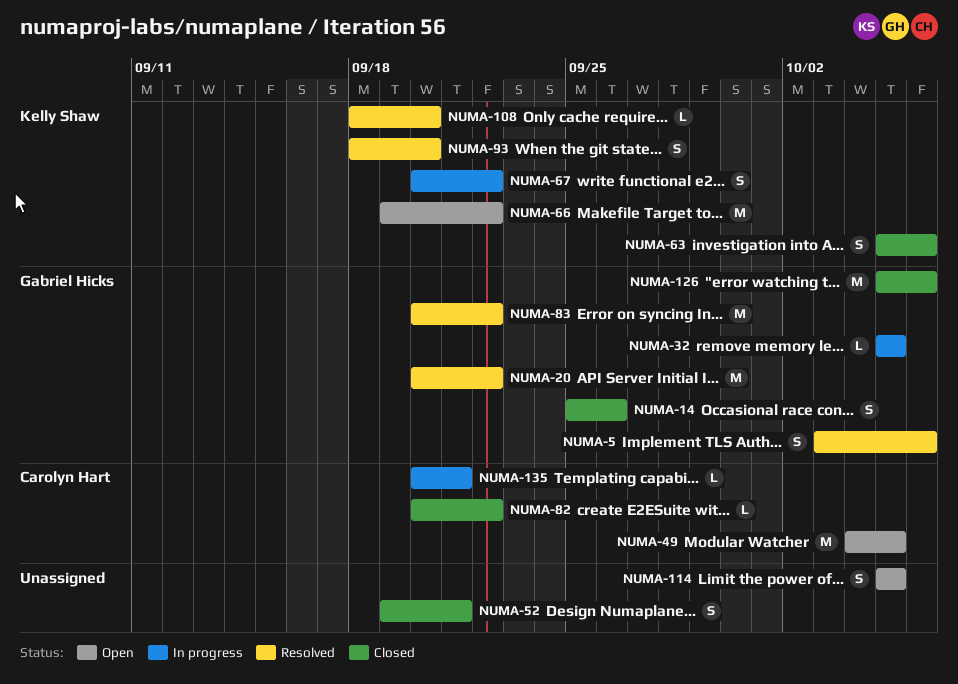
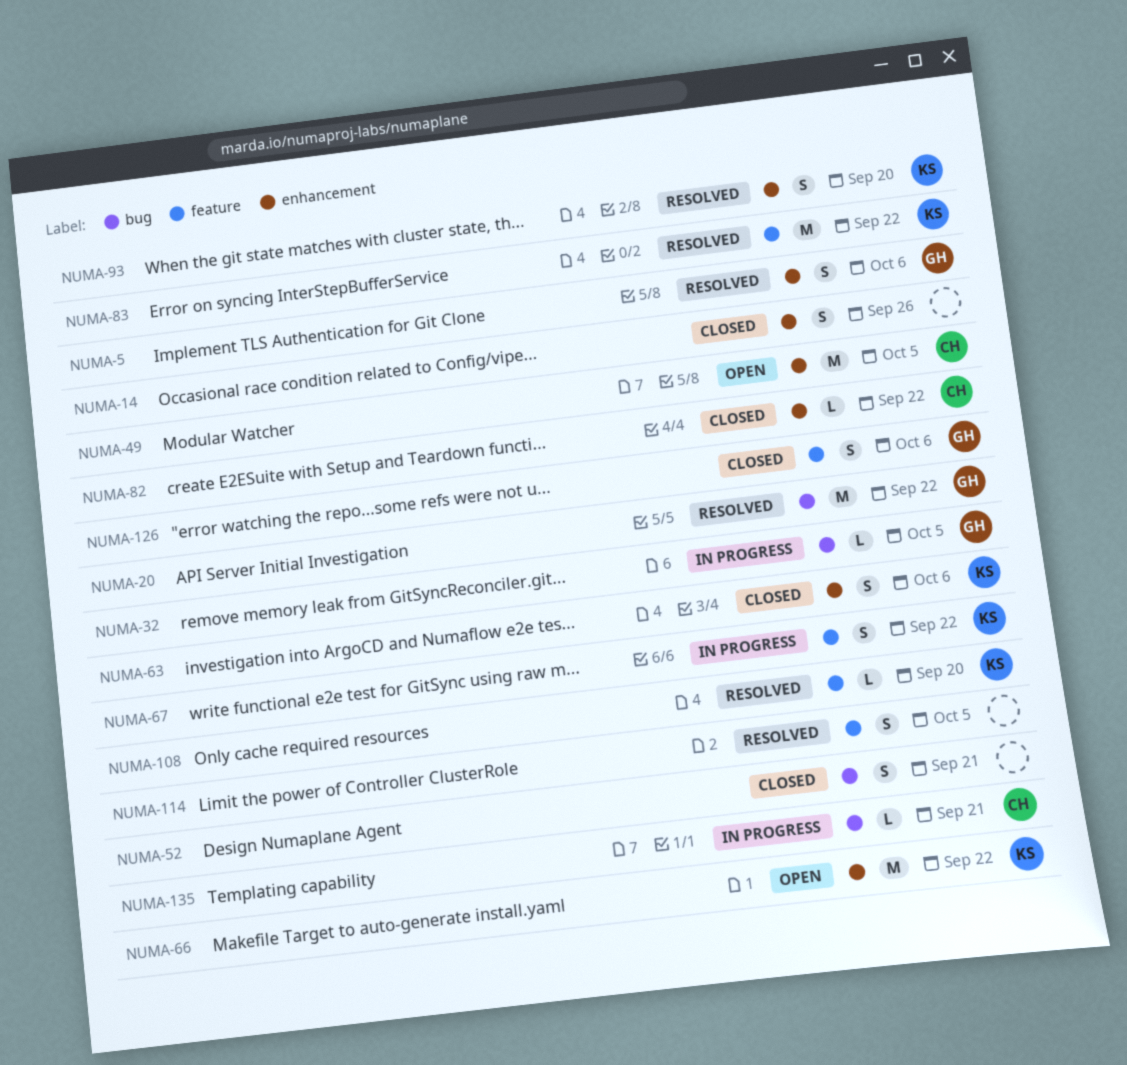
NUMA-14, owner: Gabriel Hicks -> none
NUMA-83, owner: Gabriel Hicks -> Kelly Shaw
NUMA-114, status: Open -> Resolved
NUMA-126, estimate: M -> S

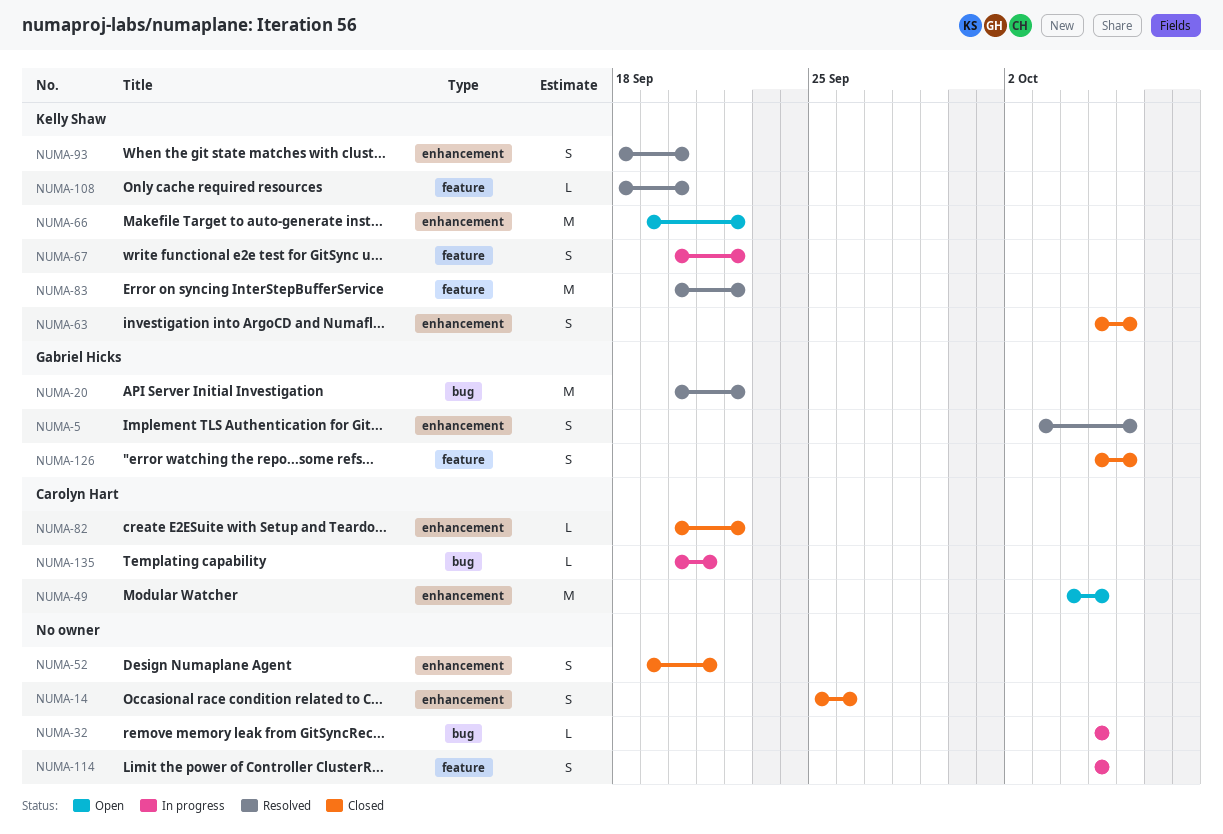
NUMA-32, owner: Gabriel Hicks -> none
NUMA-52, label: bug -> enhancement
NUMA-114, status: Resolved -> In progress

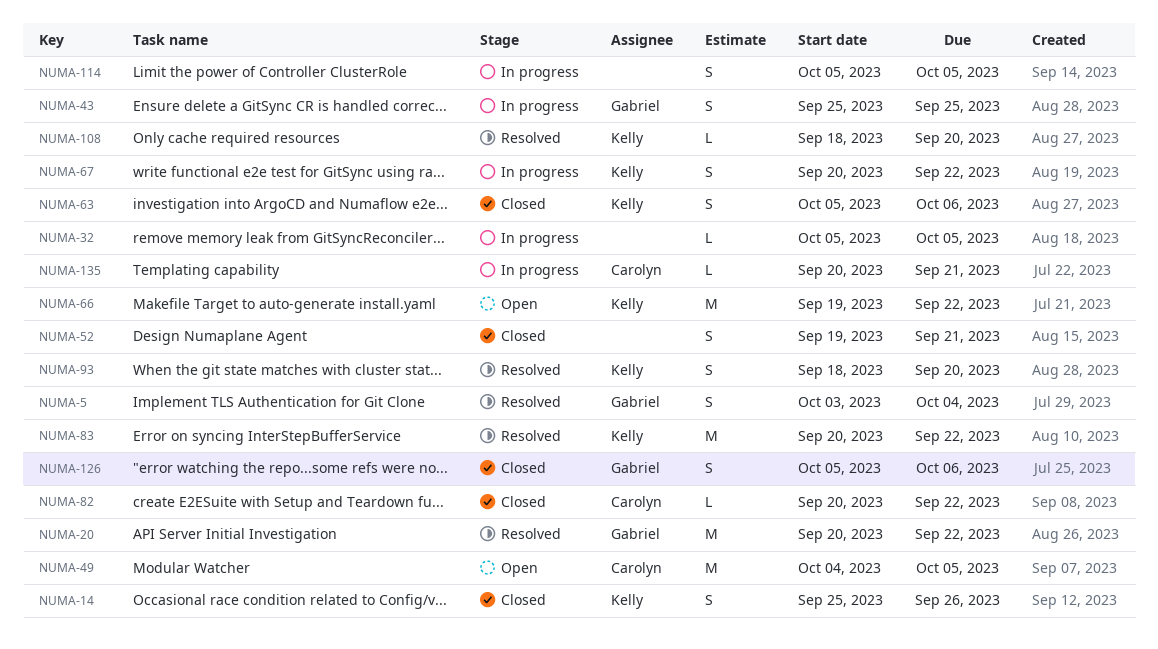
NUMA-5, due: Oct 6 -> Oct 4
NUMA-14, owner: none -> Kelly Shaw
NUMA-43: none -> present

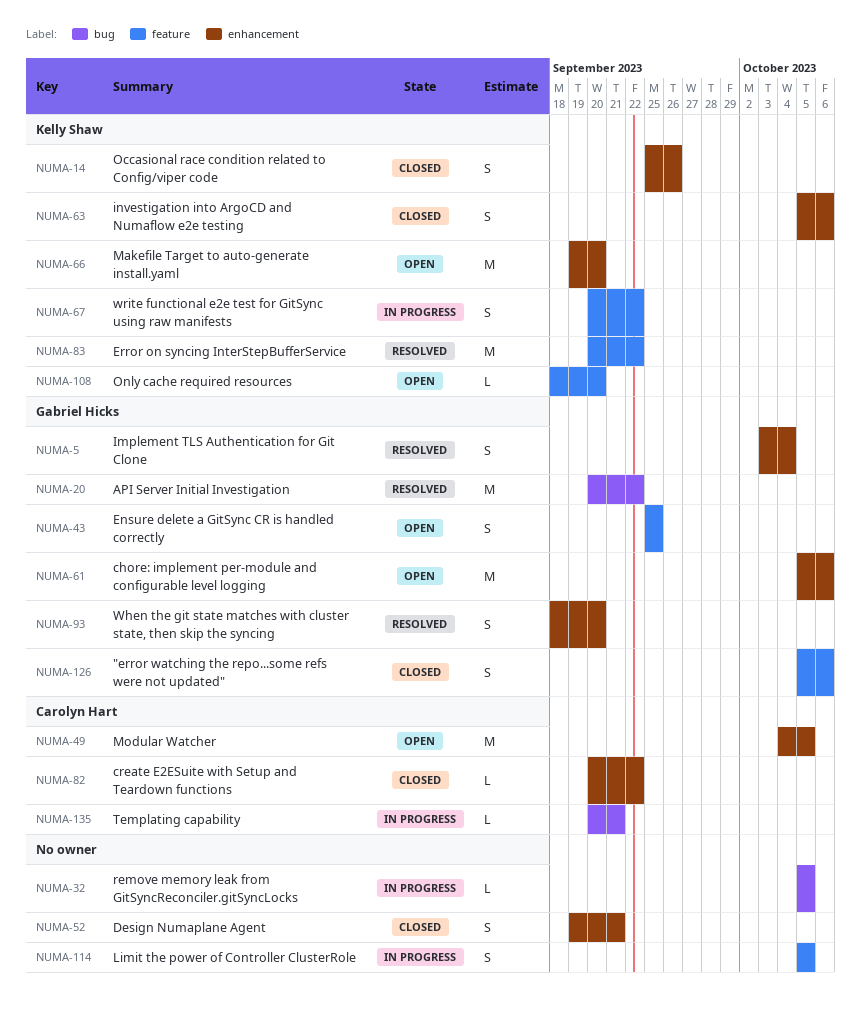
NUMA-43, status: In progress -> Open
NUMA-61: none -> present
NUMA-66, due: Sep 22 -> Sep 20
NUMA-93, owner: Kelly Shaw -> Gabriel Hicks
NUMA-108, status: Resolved -> Open

